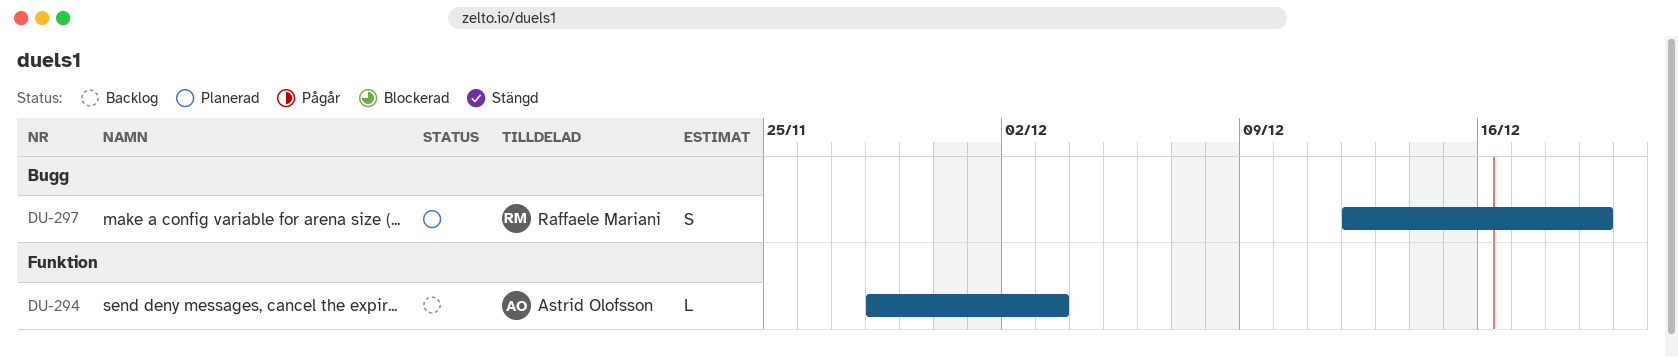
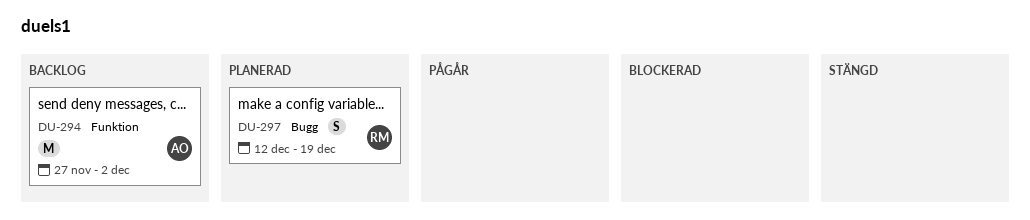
DU-294, estimate: L -> M
DU-294, start: Nov 28 -> Nov 27
DU-294, due: Dec 3 -> Dec 2

